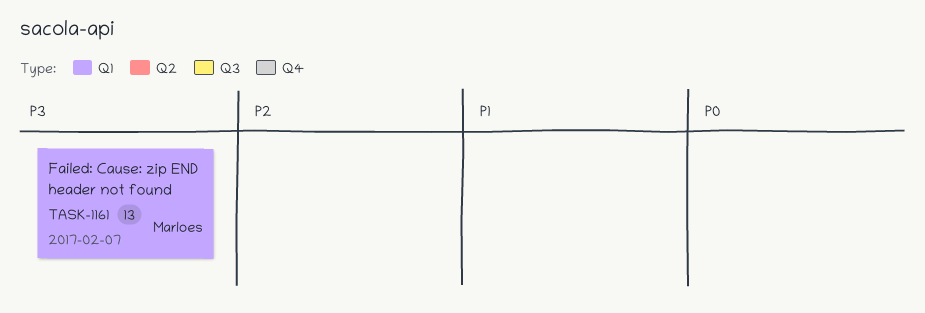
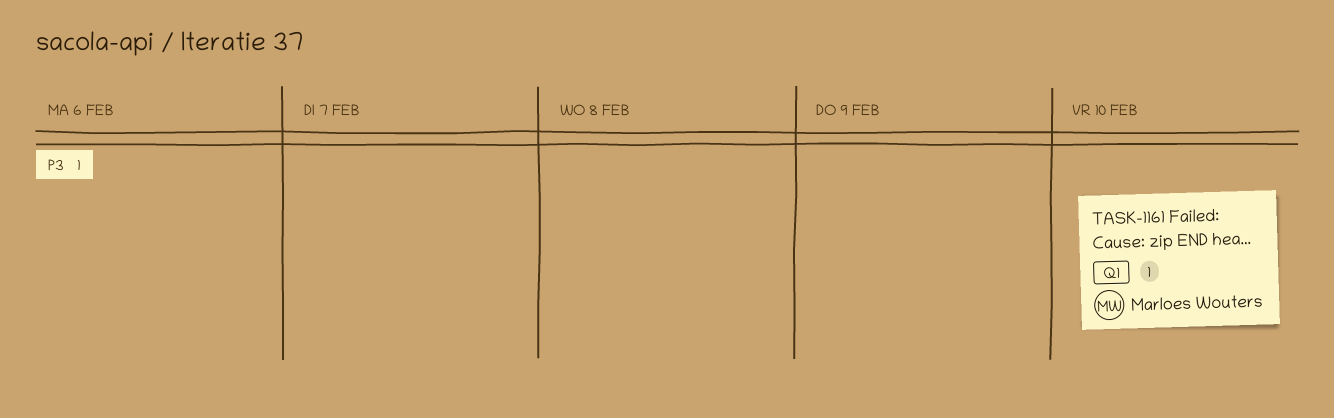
TASK-1161, estimate: 13 -> 1
TASK-1161, due: Feb 7 -> Feb 10

